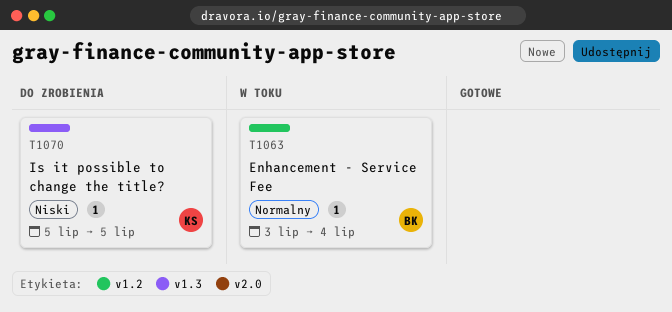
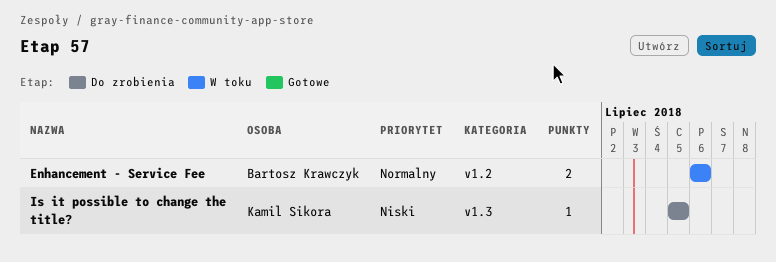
Enhancement - Service Fee, estimate: 1 -> 2
Enhancement - Service Fee, start: Jul 3 -> Jul 6
Enhancement - Service Fee, due: Jul 4 -> Jul 6

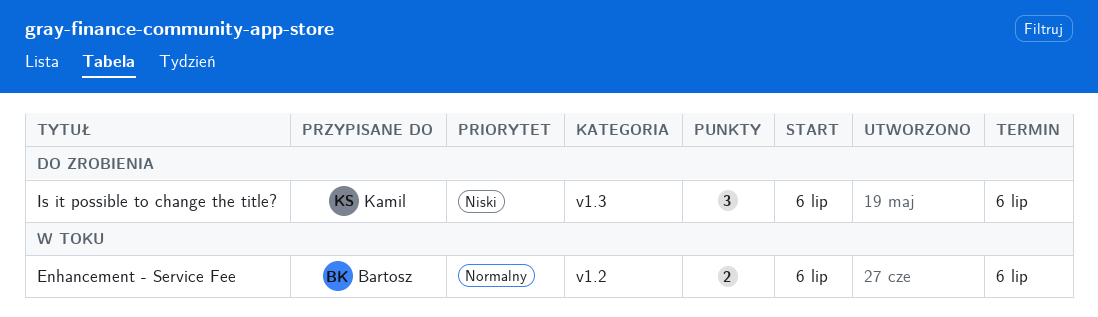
Is it possible to change the title?, estimate: 1 -> 3
Is it possible to change the title?, start: Jul 5 -> Jul 6
Is it possible to change the title?, due: Jul 5 -> Jul 6

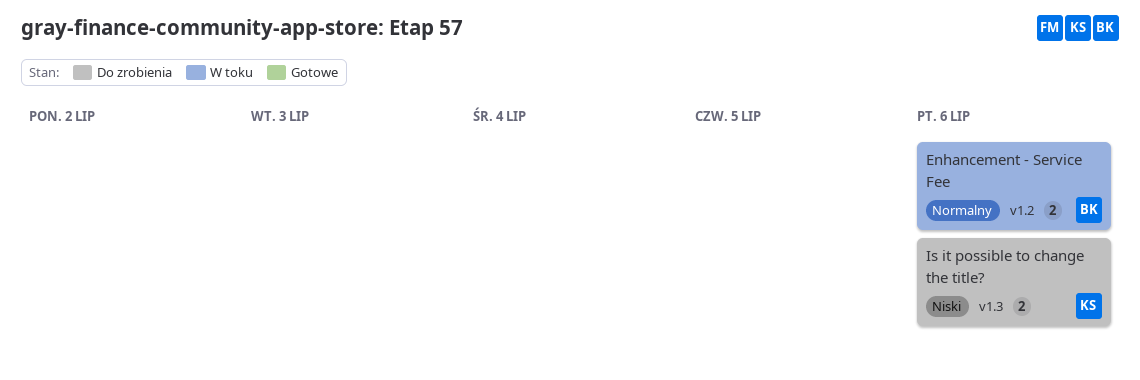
Is it possible to change the title?, estimate: 3 -> 2

